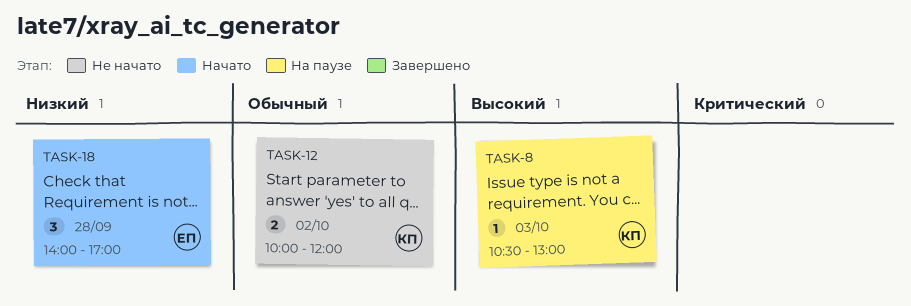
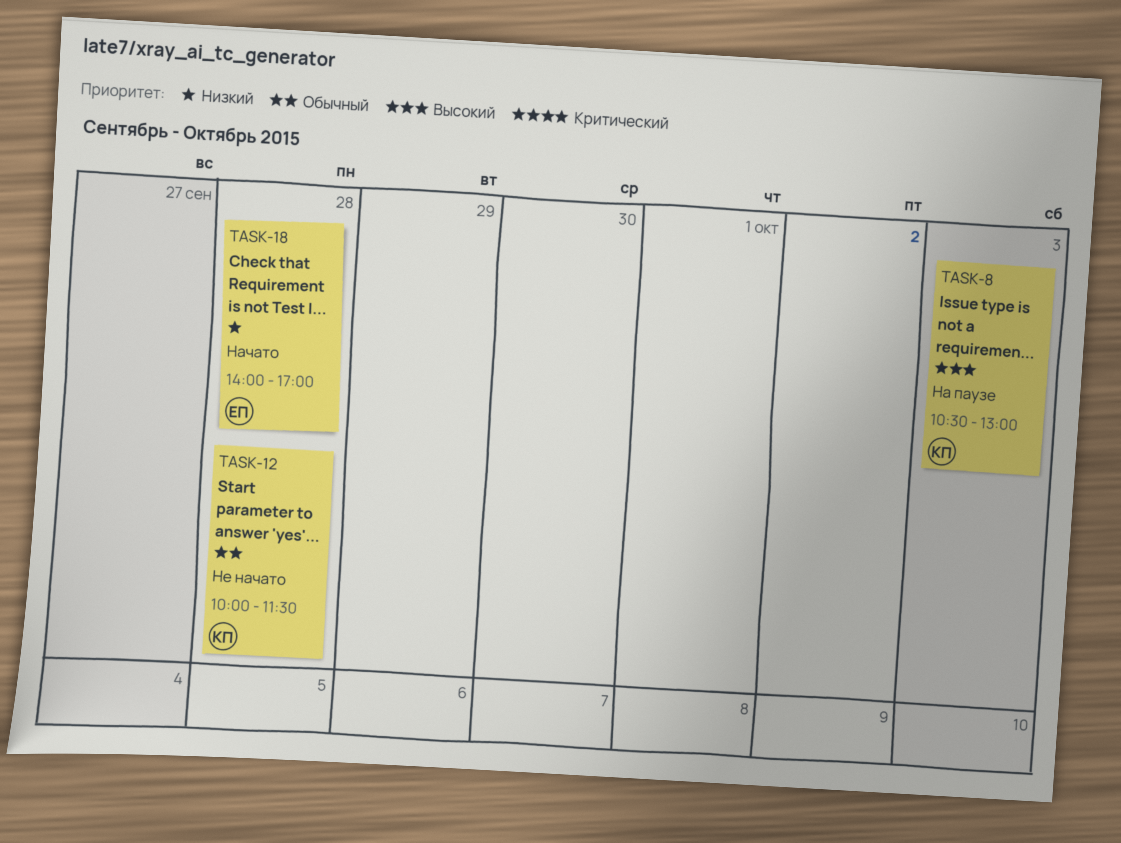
TASK-12, day: Oct 2 -> Sep 28
TASK-12, ends: 12:00 -> 11:30

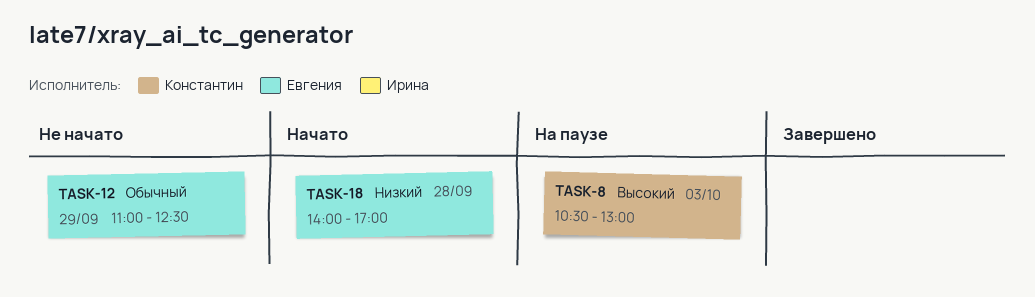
TASK-12, owner: Константин -> Евгения
TASK-12, day: Sep 28 -> Sep 29
TASK-12, begins: 10:00 -> 11:00
TASK-12, ends: 11:30 -> 12:30

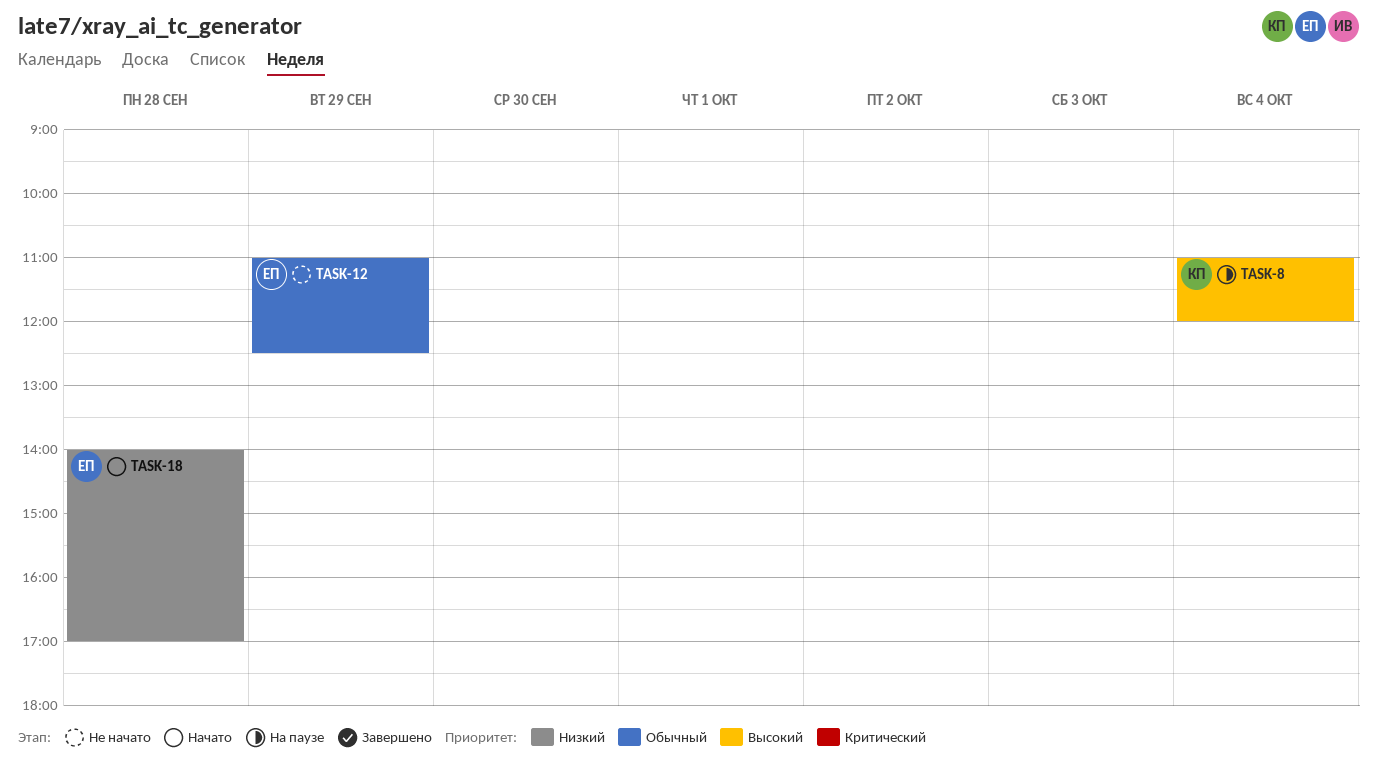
TASK-8, day: Oct 3 -> Oct 4
TASK-8, begins: 10:30 -> 11:00
TASK-8, ends: 13:00 -> 12:00

